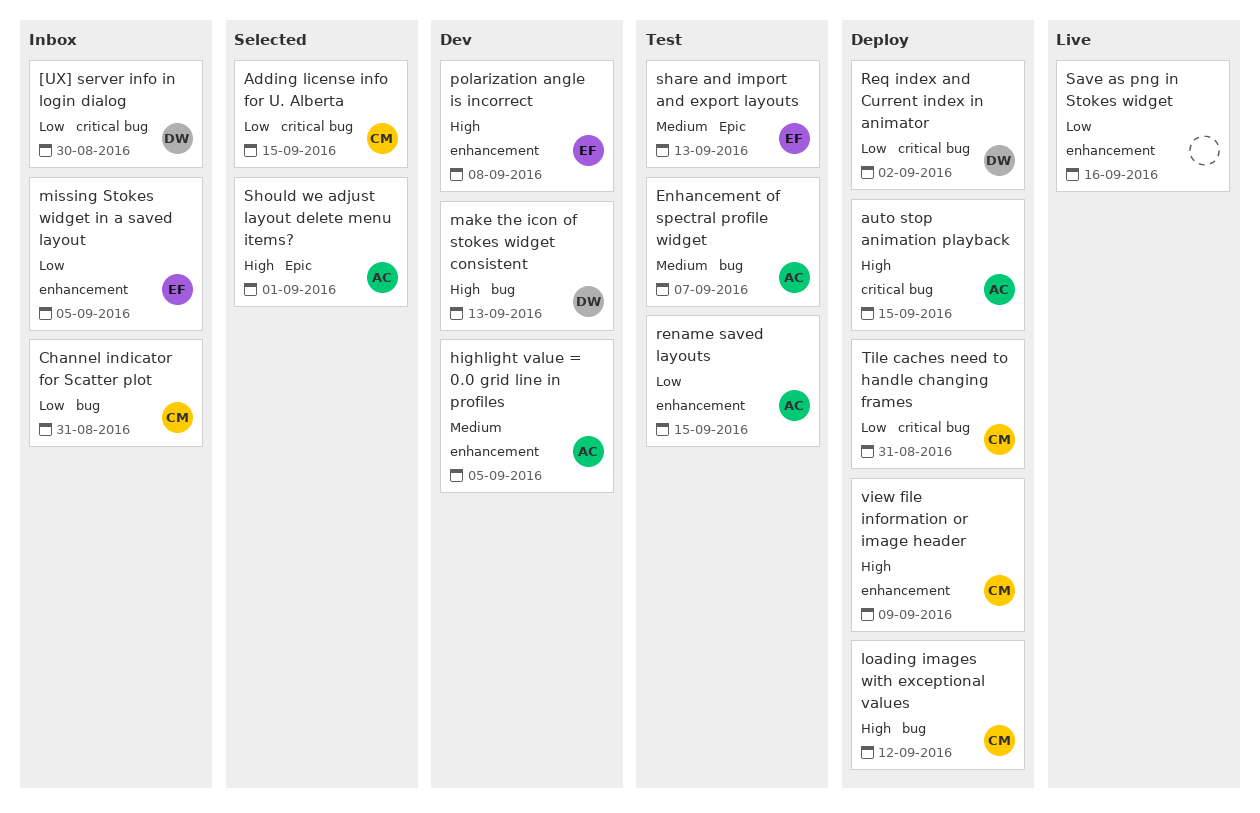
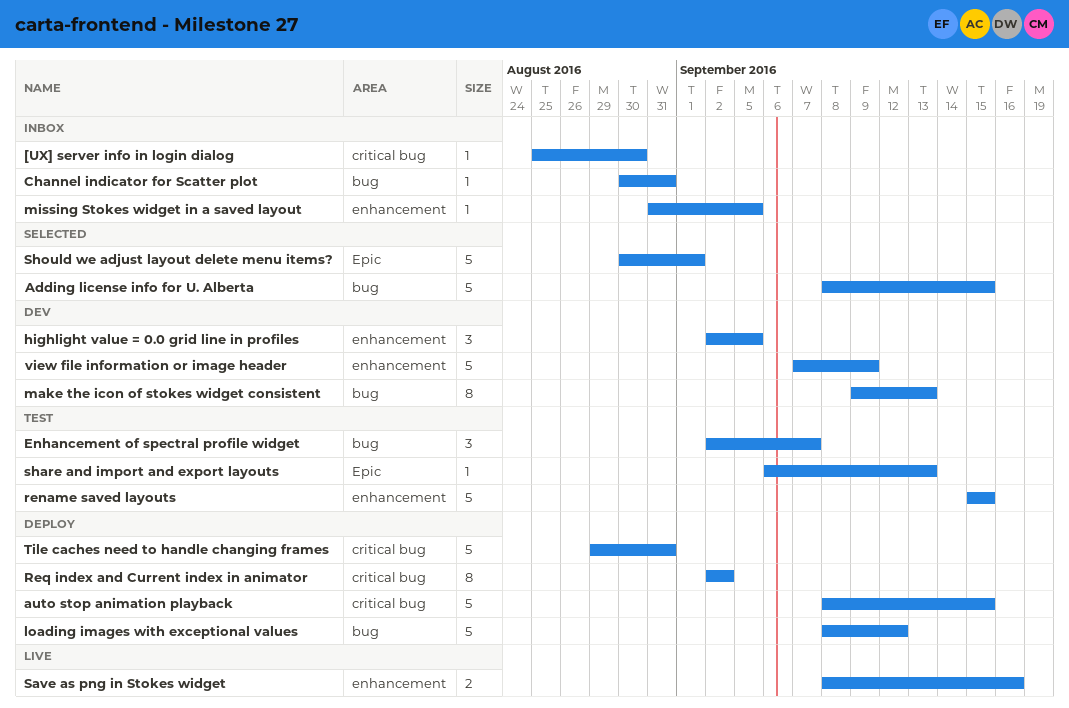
Adding license info for U. Alberta, label: critical bug -> bug
polarization angle is incorrect: present -> none
view file information or image header, status: Deploy -> Dev

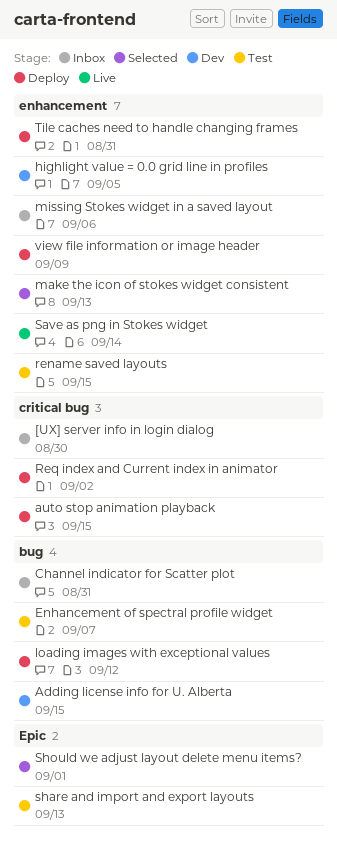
Adding license info for U. Alberta, status: Selected -> Dev
make the icon of stokes widget consistent, status: Dev -> Selected
make the icon of stokes widget consistent, label: bug -> enhancement
missing Stokes widget in a saved layout, due: Sep 5 -> Sep 6
Save as png in Stokes widget, due: Sep 16 -> Sep 14
Tile caches need to handle changing frames, label: critical bug -> enhancement
view file information or image header, status: Dev -> Deploy

